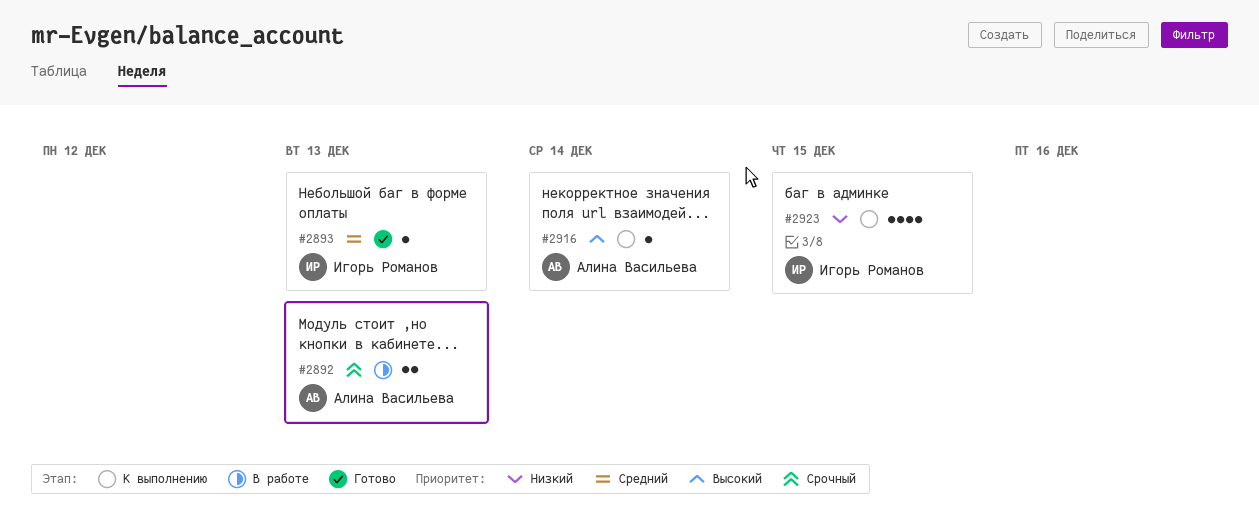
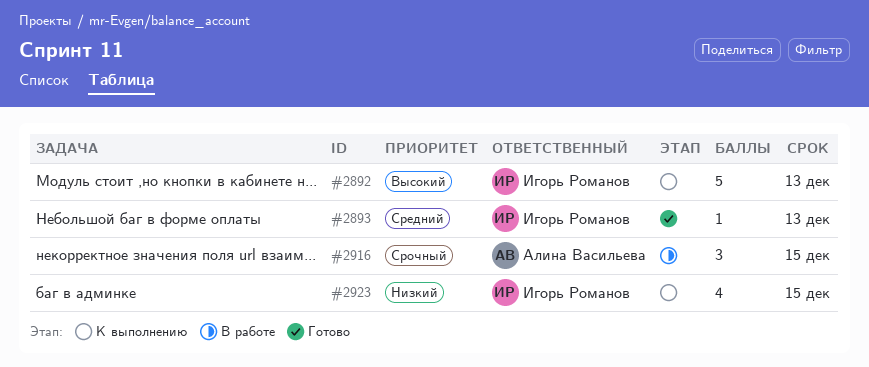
#2892, status: В работе -> К выполнению
#2892, owner: Алина Васильева -> Игорь Романов
#2892, priority: Срочный -> Высокий
#2892, estimate: 2 -> 5
#2916, status: К выполнению -> В работе
#2916, priority: Высокий -> Срочный
#2916, estimate: 1 -> 3
#2916, due: Dec 14 -> Dec 15

